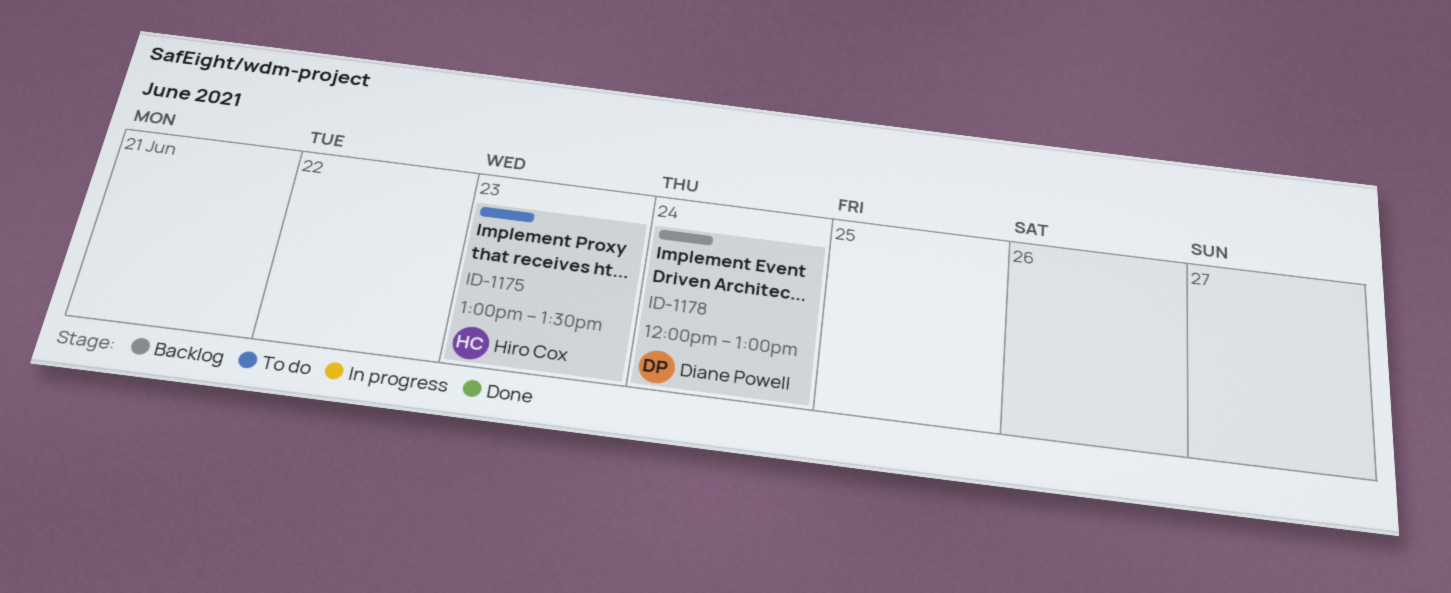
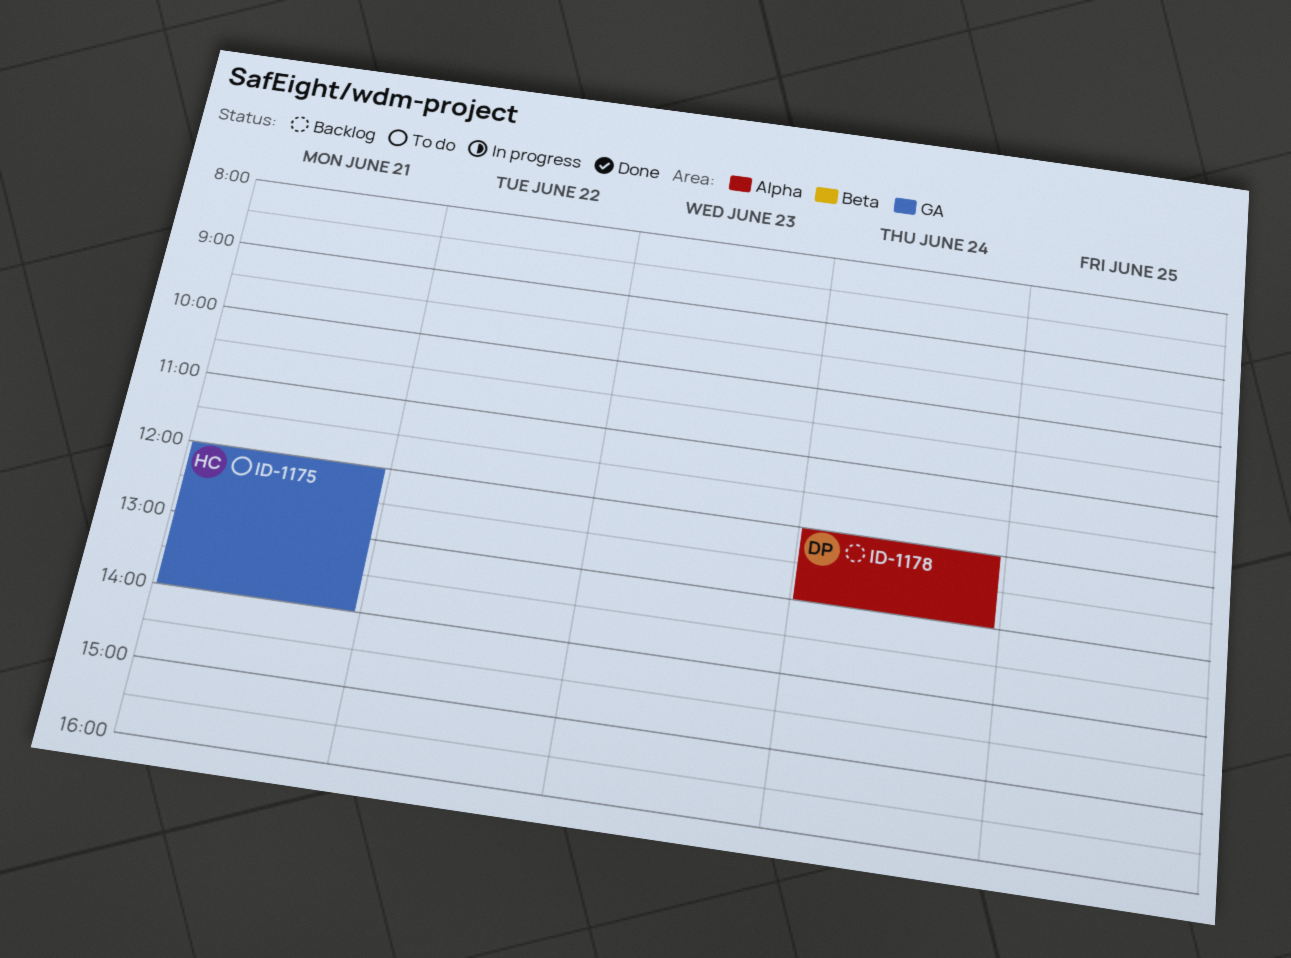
ID-1175, day: Jun 23 -> Jun 21
ID-1175, begins: 13:00 -> 12:00
ID-1175, ends: 13:30 -> 14:00

